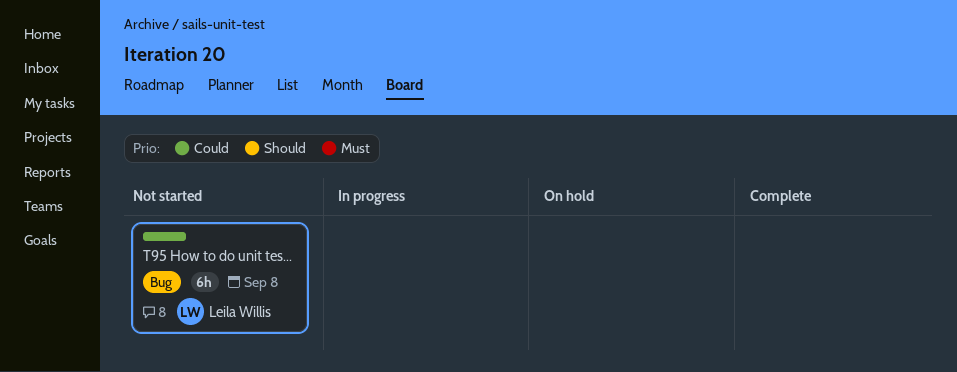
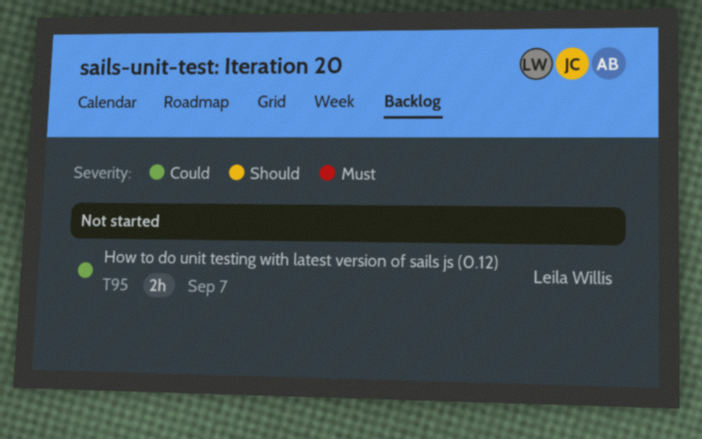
T95, estimate: 6h -> 2h
T95, due: Sep 8 -> Sep 7

